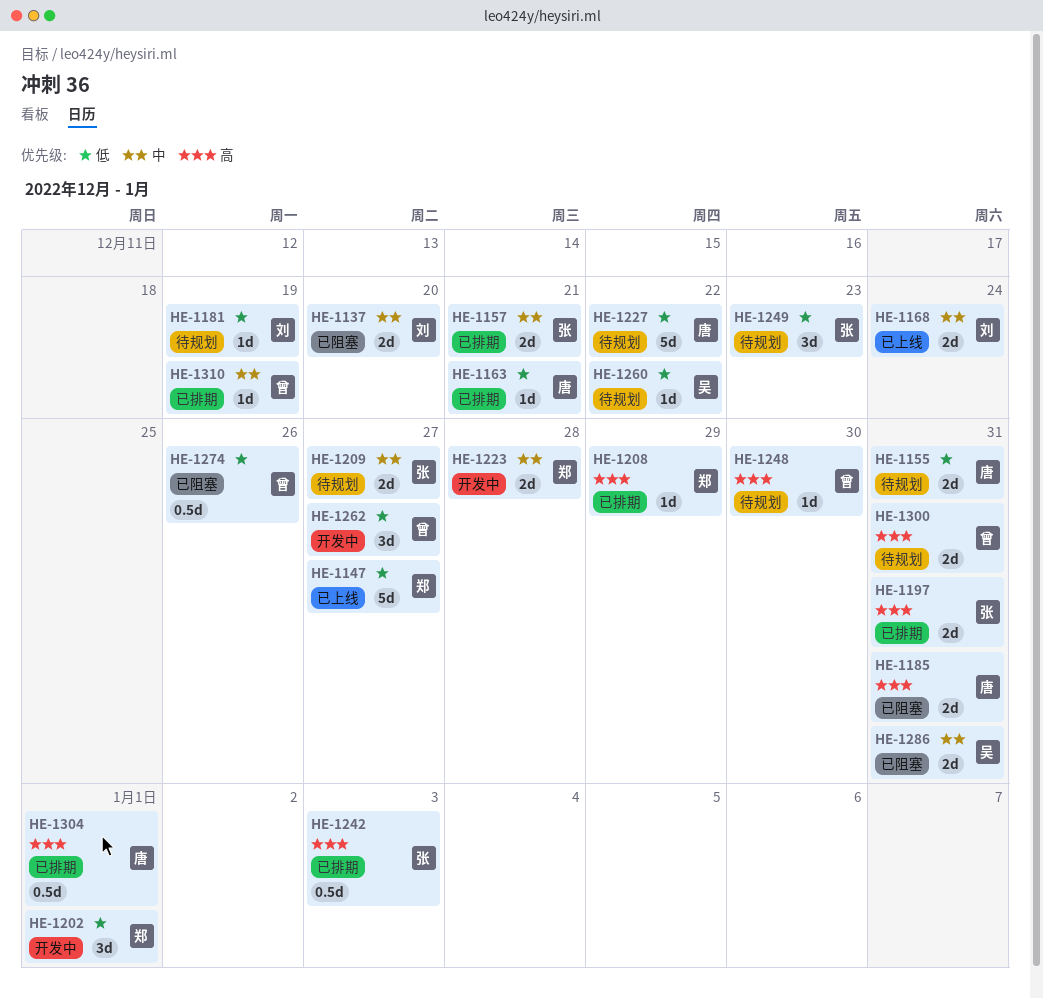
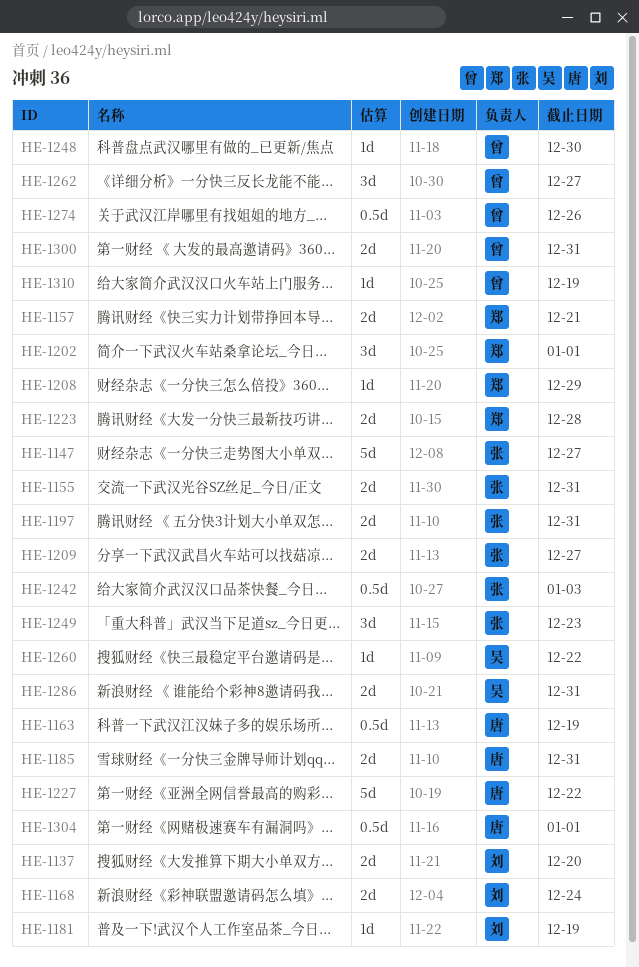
HE-1147, owner: 郑 -> 张
HE-1155, owner: 唐 -> 张
HE-1157, owner: 张 -> 郑
HE-1163, estimate: 1d -> 0.5d
HE-1163, due: Dec 21 -> Dec 19

